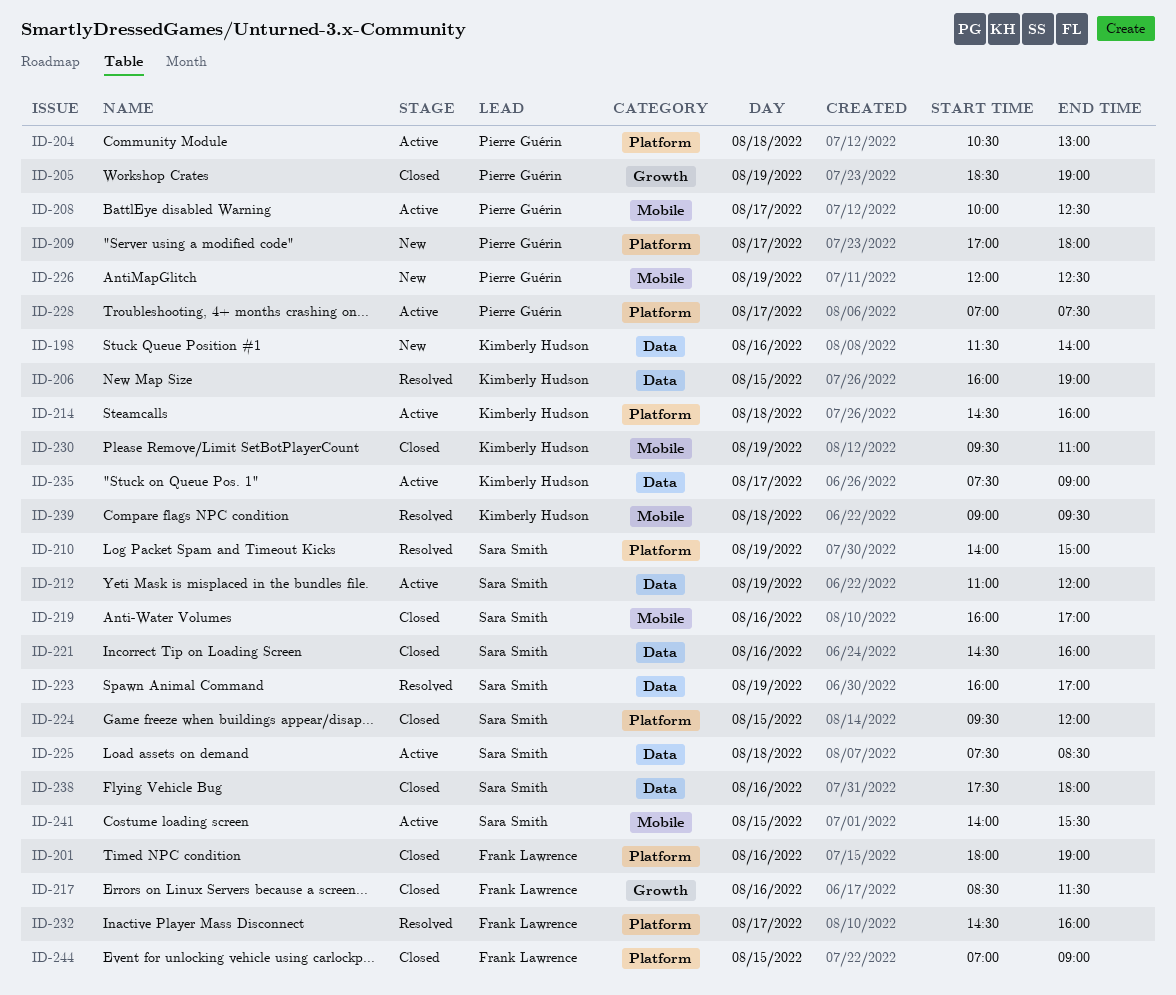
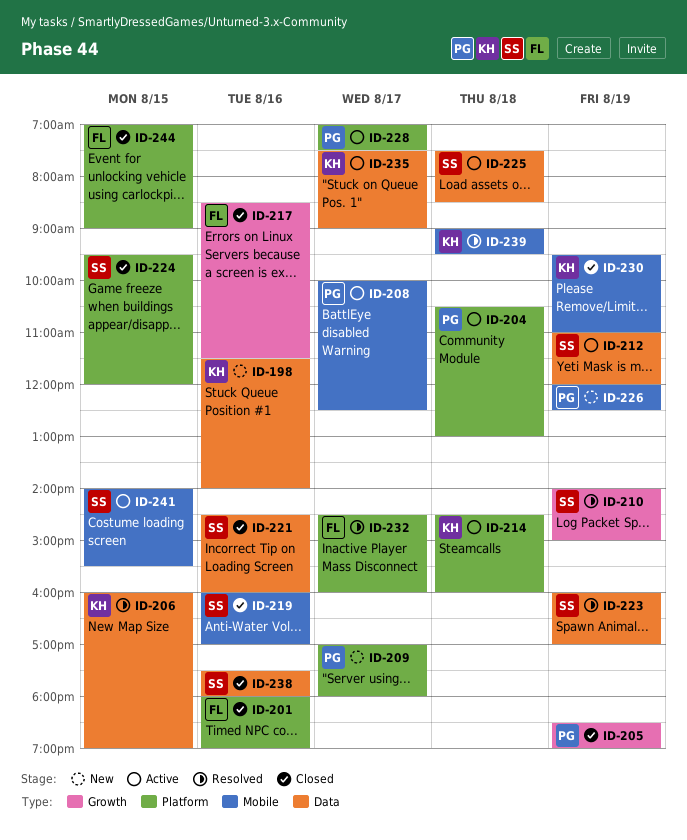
ID-210, label: Platform -> Growth

